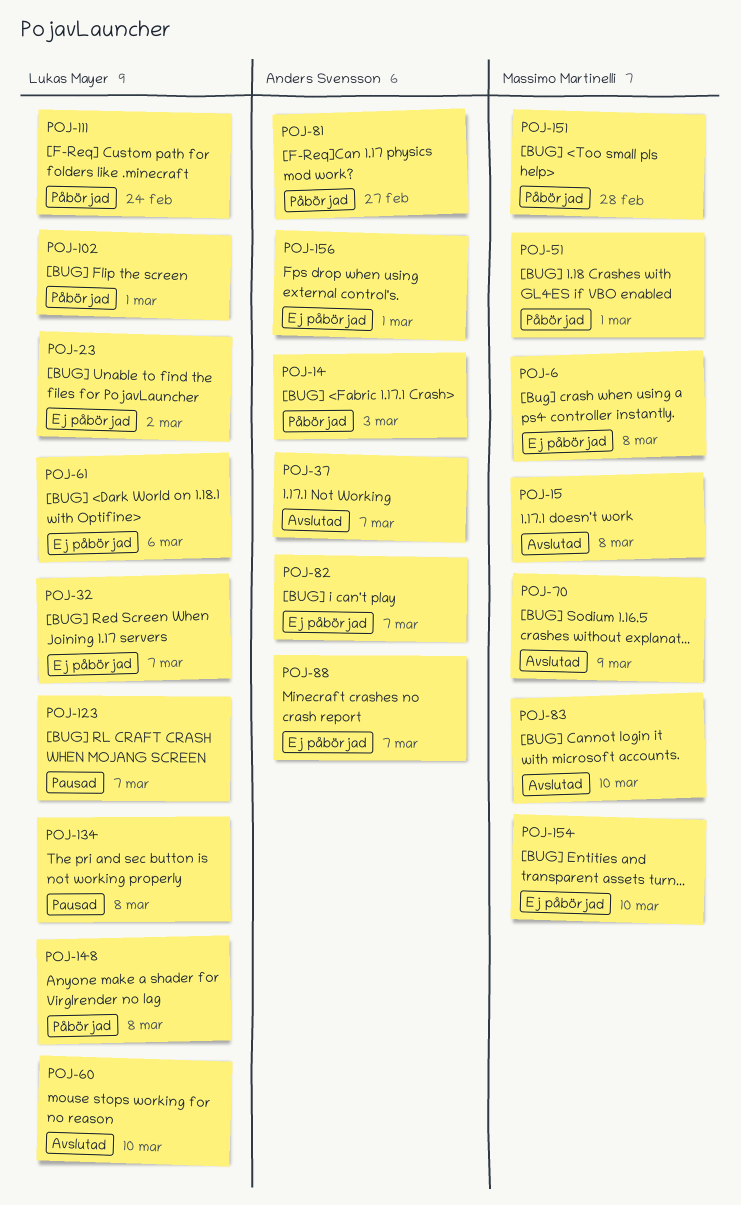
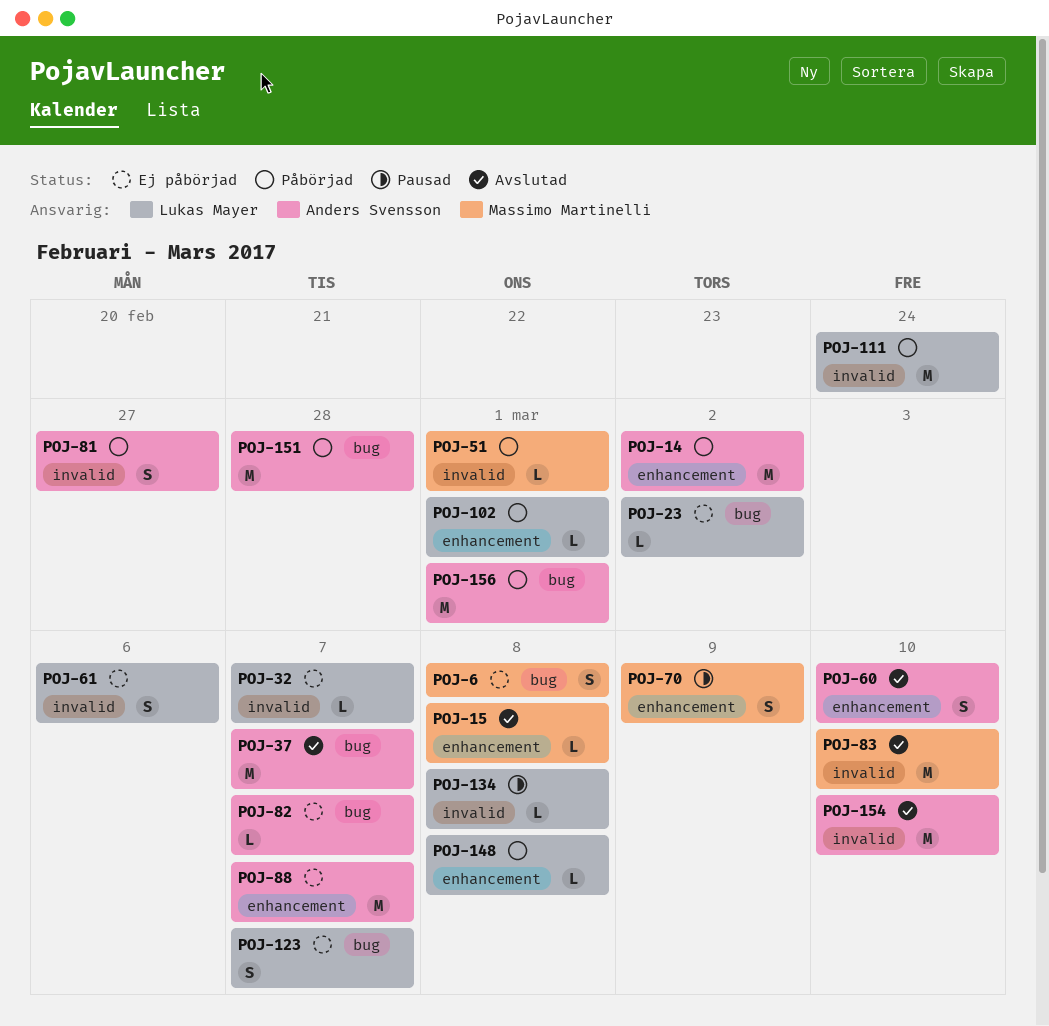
POJ-14, due: Mar 3 -> Mar 2
POJ-60, owner: Lukas Mayer -> Anders Svensson
POJ-70, status: Avslutad -> Pausad
POJ-123, status: Pausad -> Ej påbörjad
POJ-151, owner: Massimo Martinelli -> Anders Svensson
POJ-154, status: Ej påbörjad -> Avslutad
POJ-154, owner: Massimo Martinelli -> Anders Svensson
POJ-156, status: Ej påbörjad -> Påbörjad

